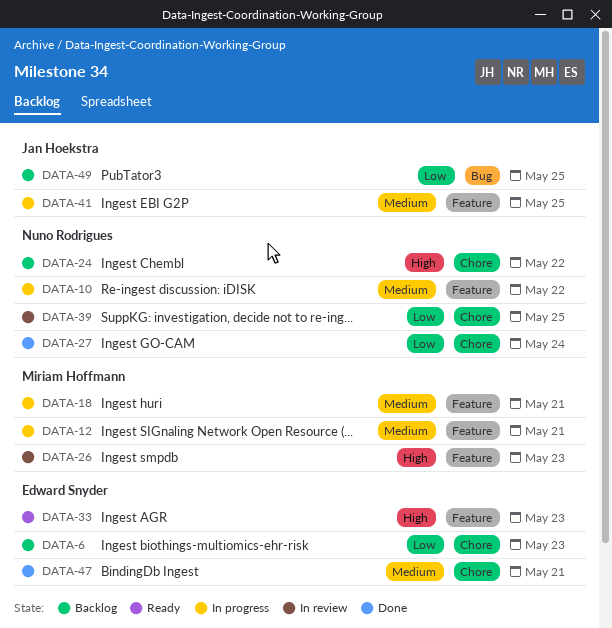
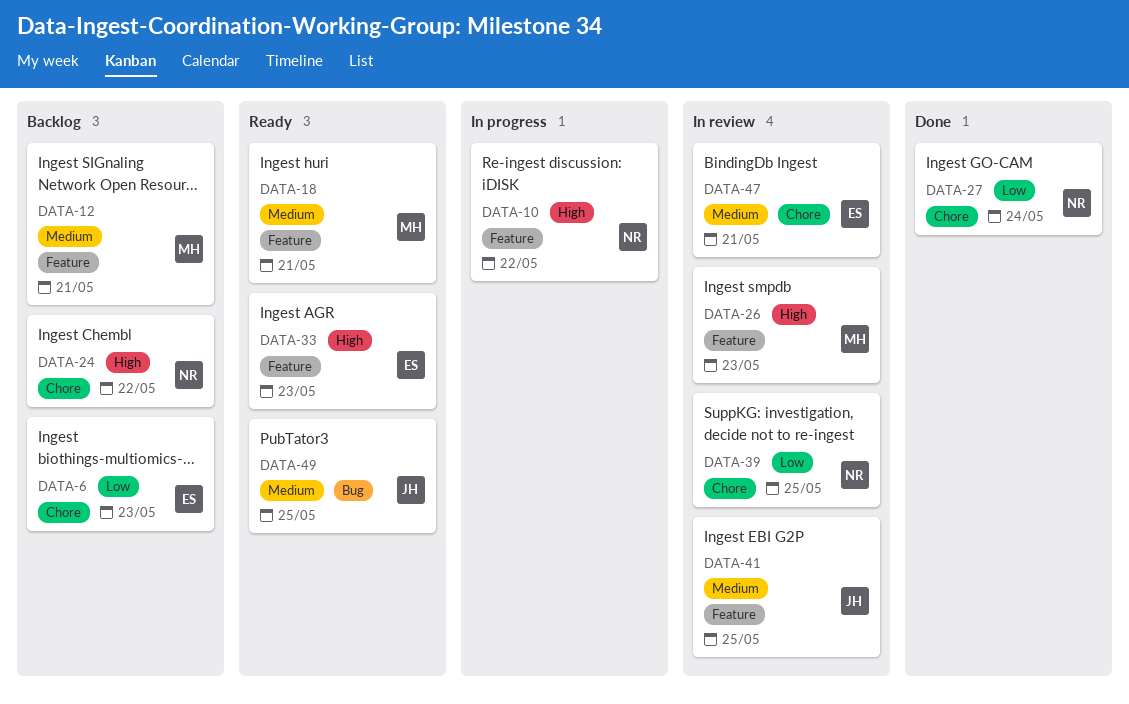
DATA-10, priority: Medium -> High
DATA-12, status: In progress -> Backlog
DATA-18, status: In progress -> Ready
DATA-41, status: In progress -> In review
DATA-47, status: Done -> In review
DATA-49, status: Backlog -> Ready
DATA-49, priority: Low -> Medium

